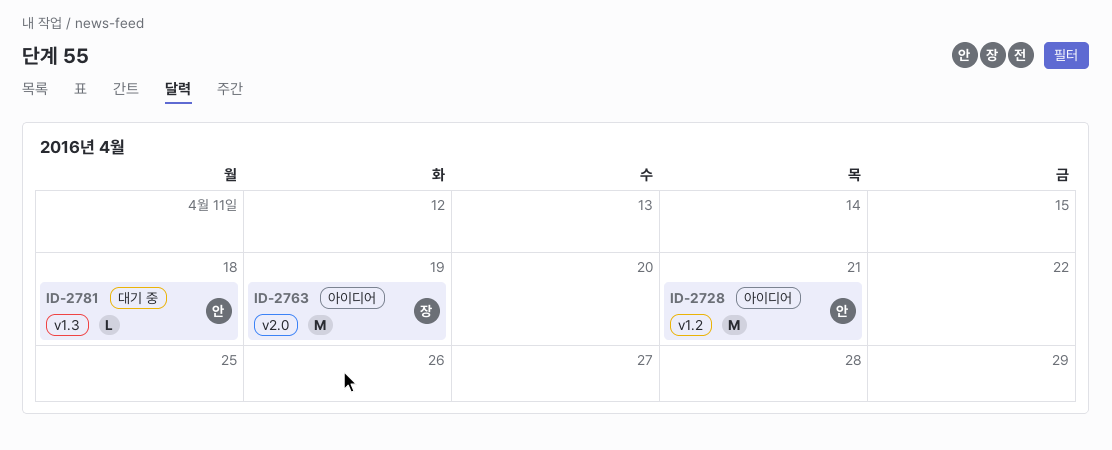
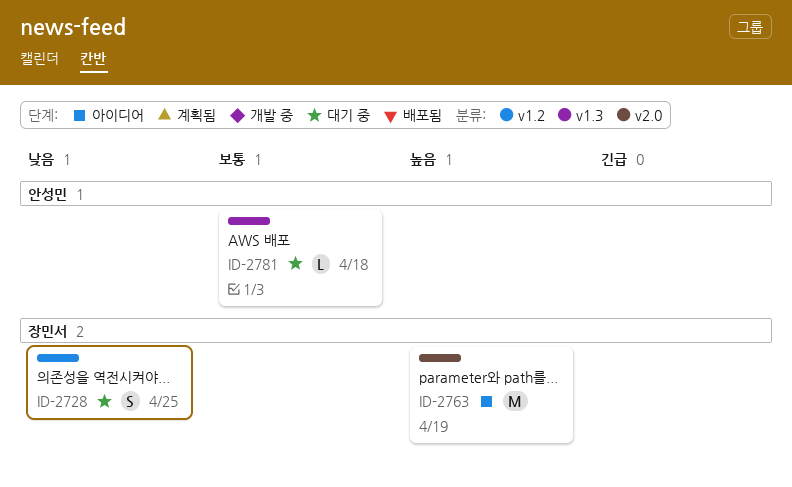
ID-2728, status: 아이디어 -> 대기 중
ID-2728, owner: 안성민 -> 장민서
ID-2728, estimate: M -> S
ID-2728, due: Apr 21 -> Apr 25

